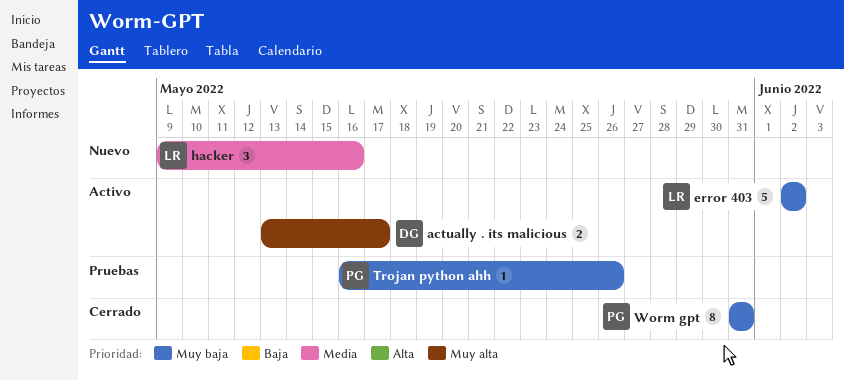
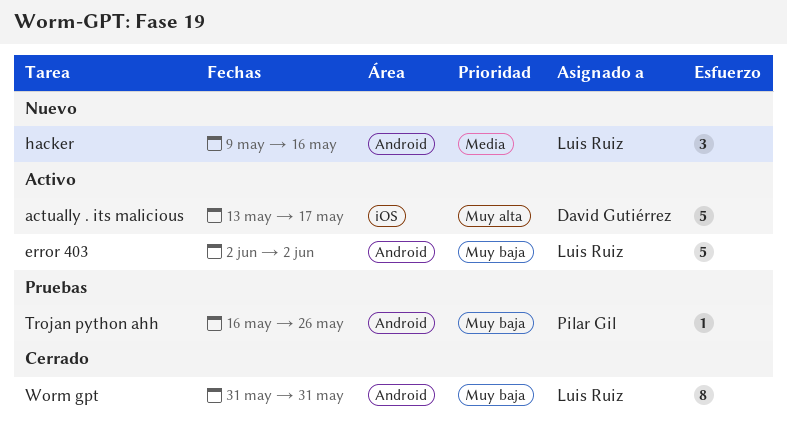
actually . its malicious, estimate: 2 -> 5
Worm gpt, owner: Pilar Gil -> Luis Ruiz

